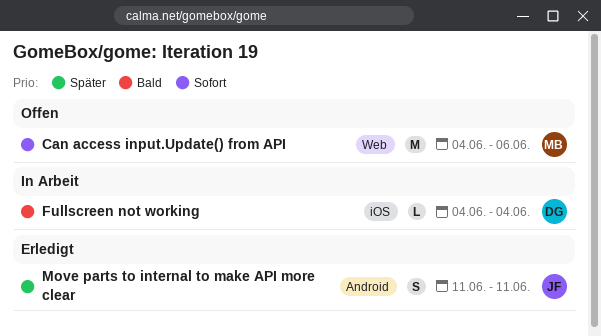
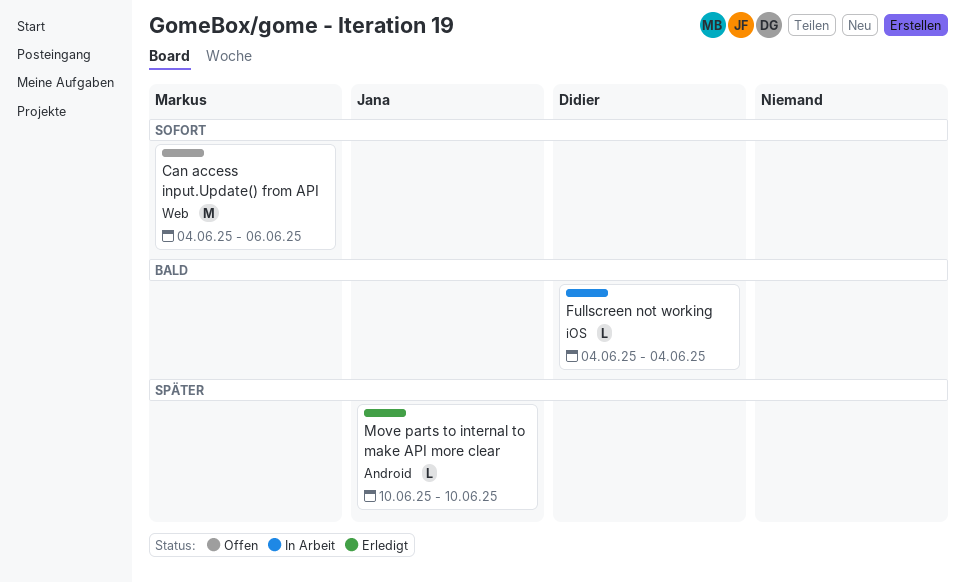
Move parts to internal to make API more clear, estimate: S -> L
Move parts to internal to make API more clear, start: Jun 11 -> Jun 10
Move parts to internal to make API more clear, due: Jun 11 -> Jun 10

